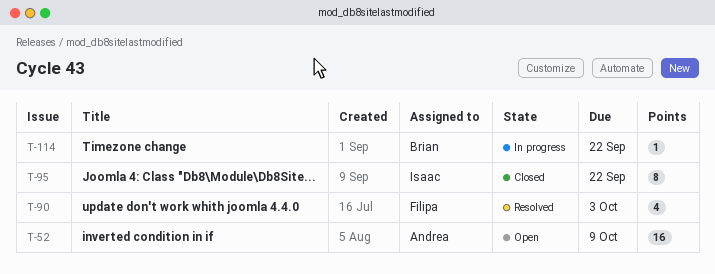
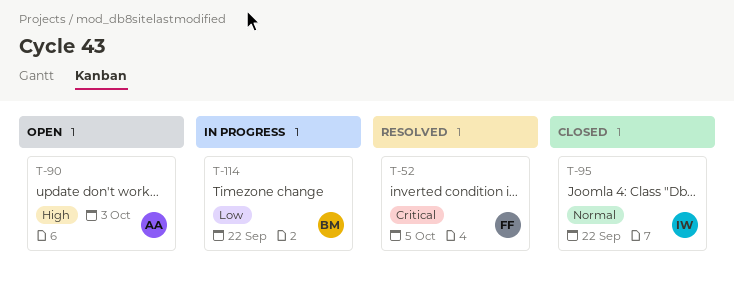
T-52, status: Open -> Resolved
T-52, owner: Andrea -> Filipa
T-52, due: Oct 9 -> Oct 5
T-90, status: Resolved -> Open
T-90, owner: Filipa -> Andrea

